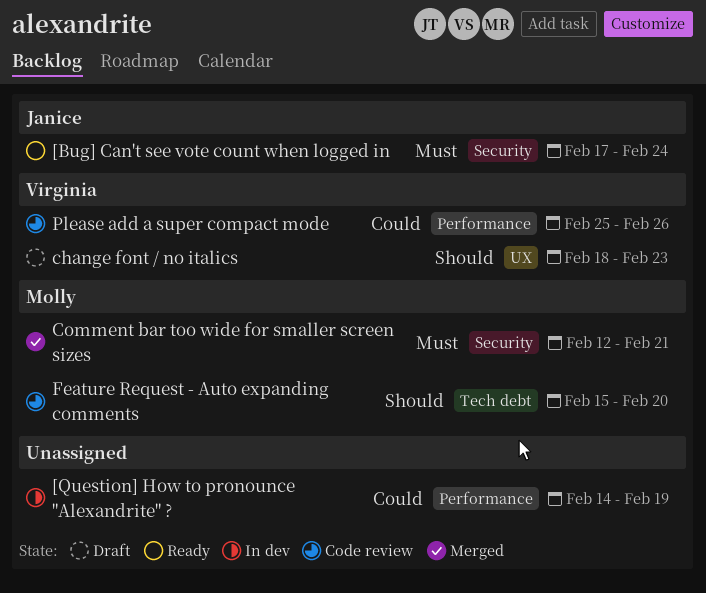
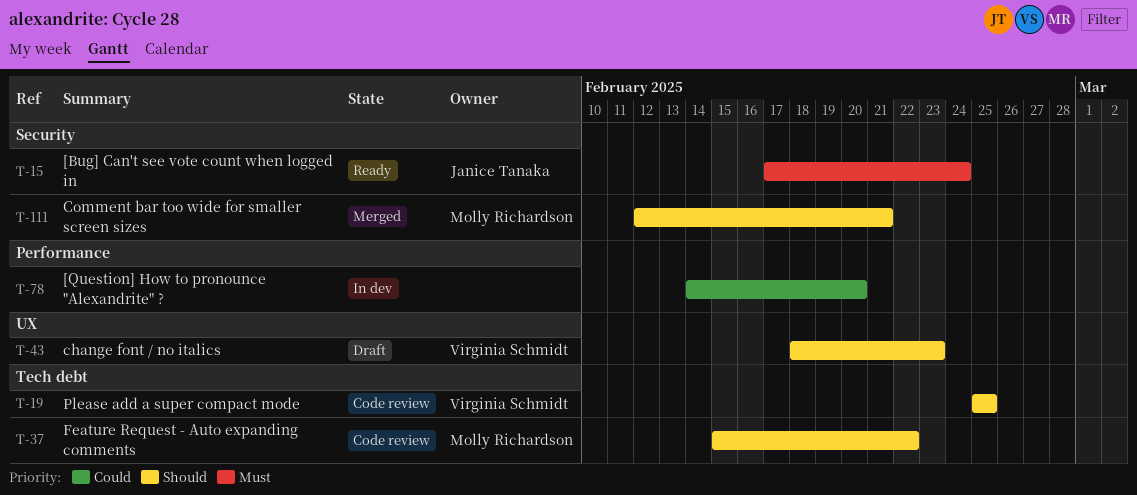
[Question] How to pronounce "Alexandrite" ?, due: Feb 19 -> Feb 20
Comment bar too wide for smaller screen sizes, priority: Must -> Should
Feature Request - Auto expanding comments, due: Feb 20 -> Feb 22
Please add a super compact mode, priority: Could -> Should
Please add a super compact mode, label: Performance -> Tech debt
Please add a super compact mode, due: Feb 26 -> Feb 25

